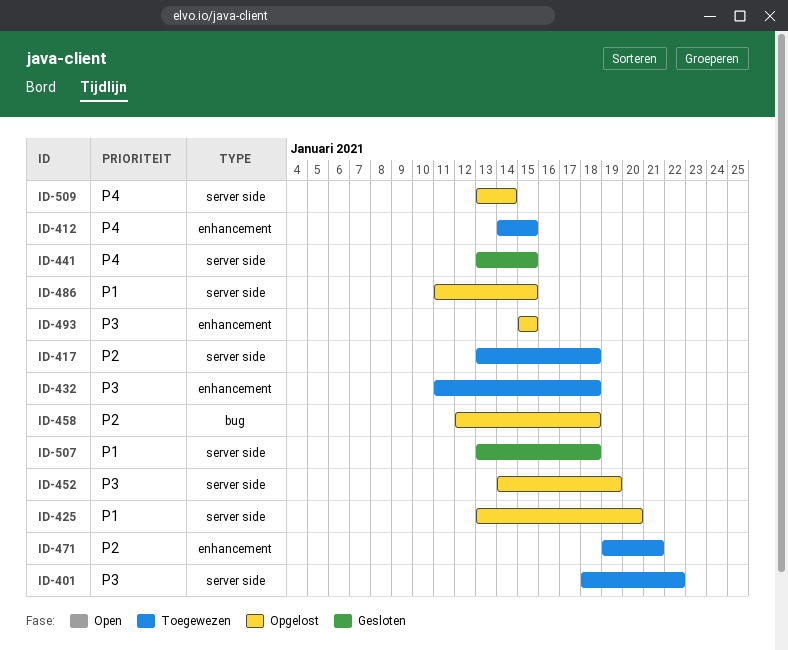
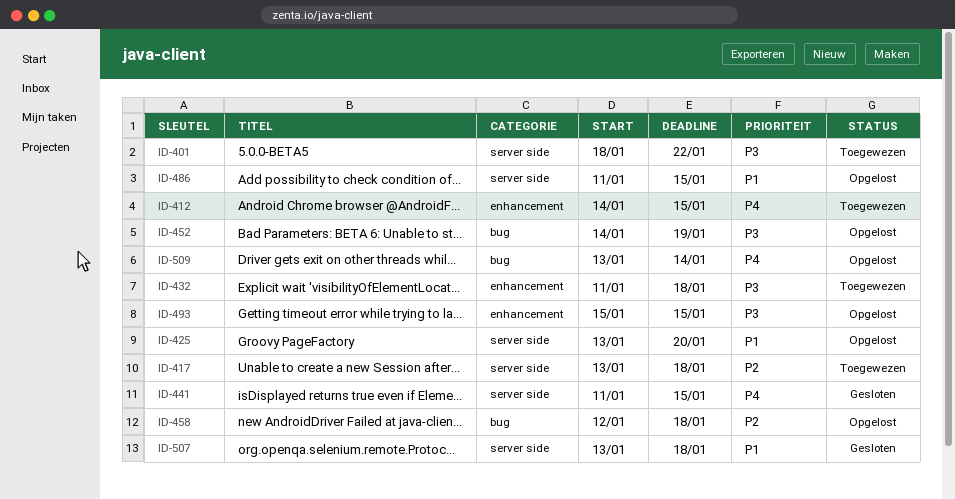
ID-441, start: Jan 13 -> Jan 11
ID-452, label: server side -> bug
ID-471: present -> none
ID-509, label: server side -> bug

